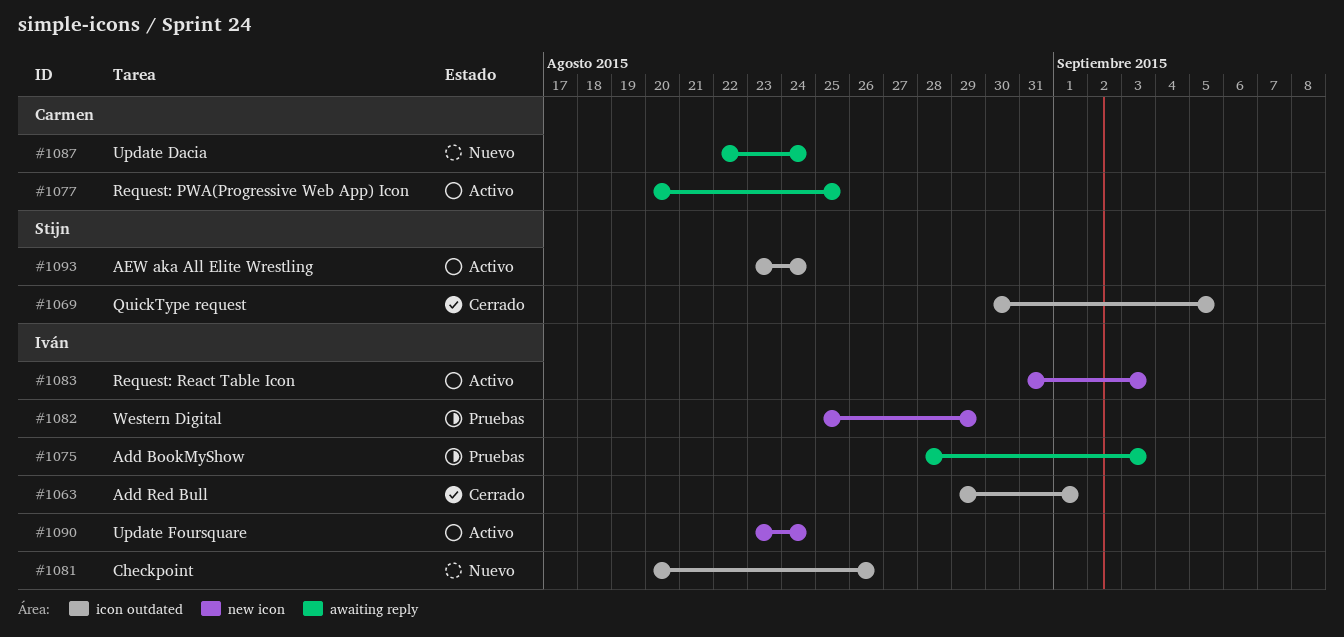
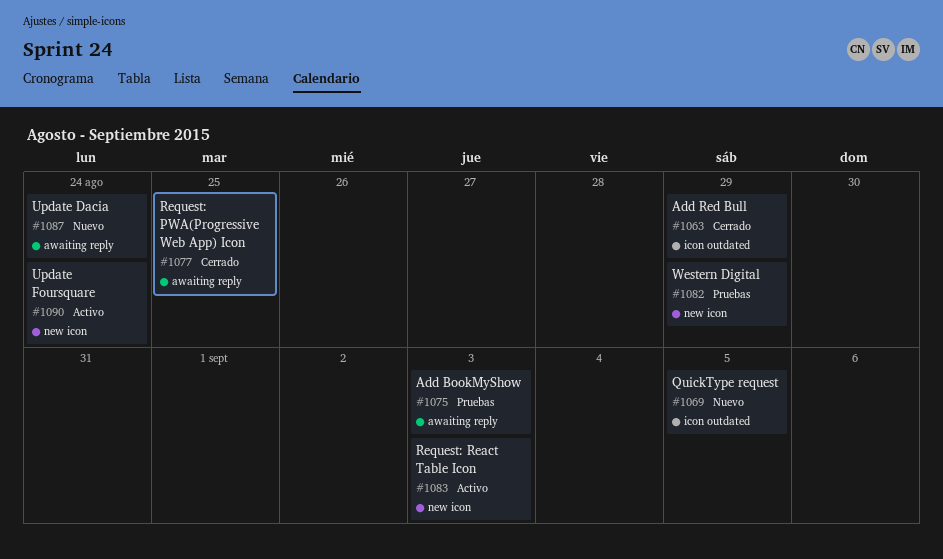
#1063, due: Sep 1 -> Aug 29
#1069, status: Cerrado -> Nuevo
#1077, status: Activo -> Cerrado
#1081: present -> none
#1093: present -> none

